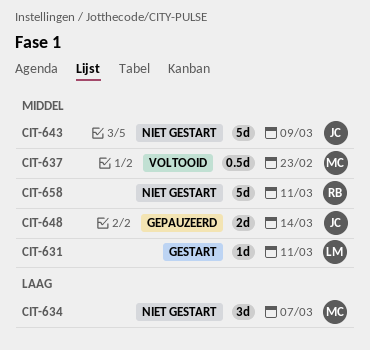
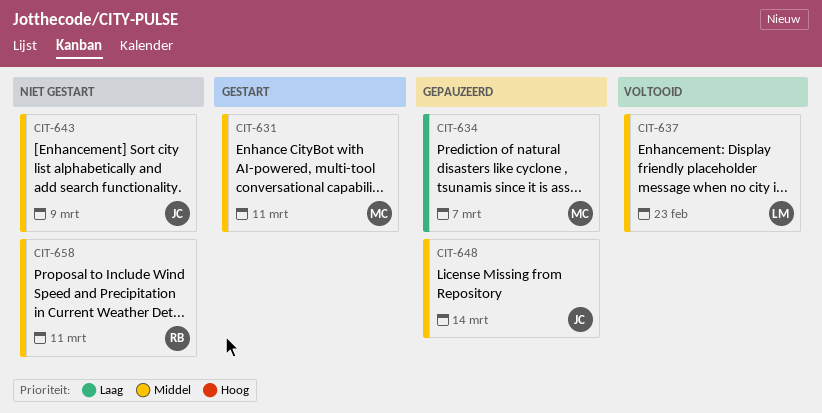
CIT-631, owner: LM -> MC
CIT-634, status: Niet gestart -> Gepauzeerd
CIT-637, owner: MC -> LM

